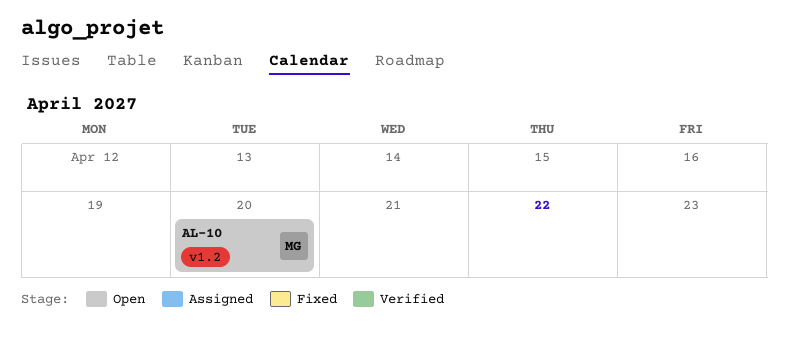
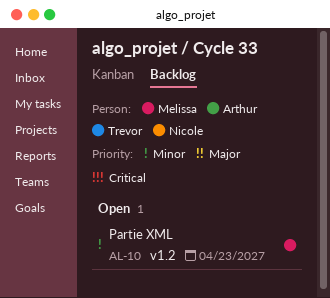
AL-10, due: Apr 20 -> Apr 23

